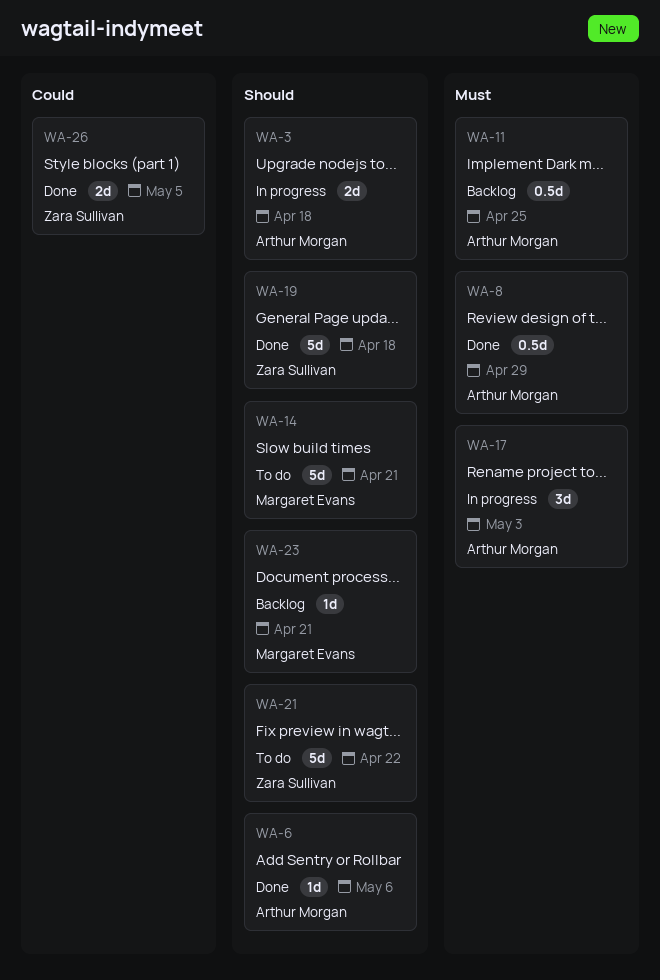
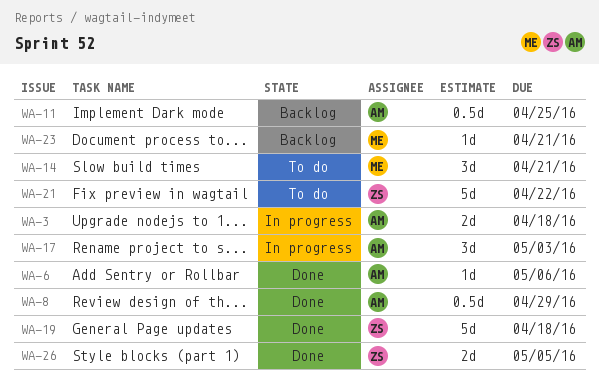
WA-14, estimate: 5d -> 3d

